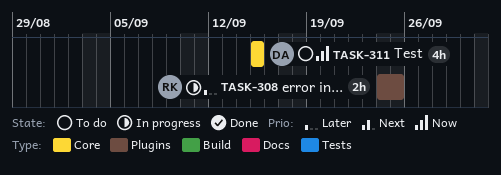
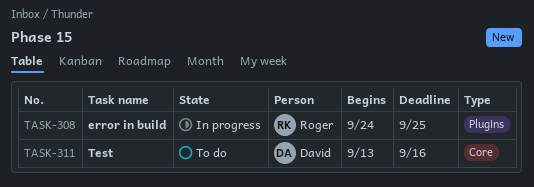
TASK-311, start: Sep 15 -> Sep 13
TASK-311, due: Sep 15 -> Sep 16

